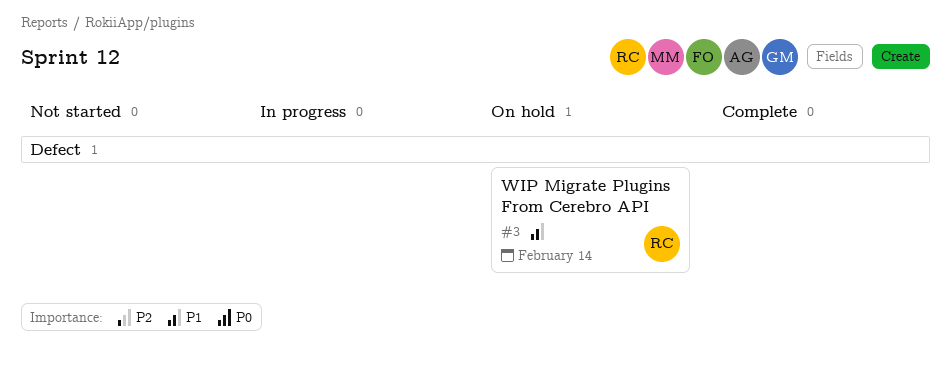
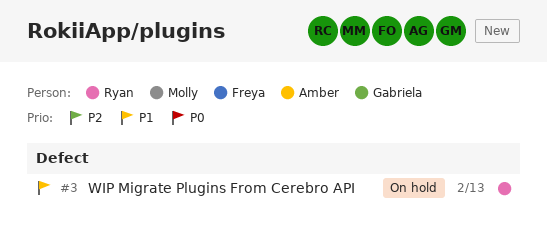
#3, due: Feb 14 -> Feb 13

